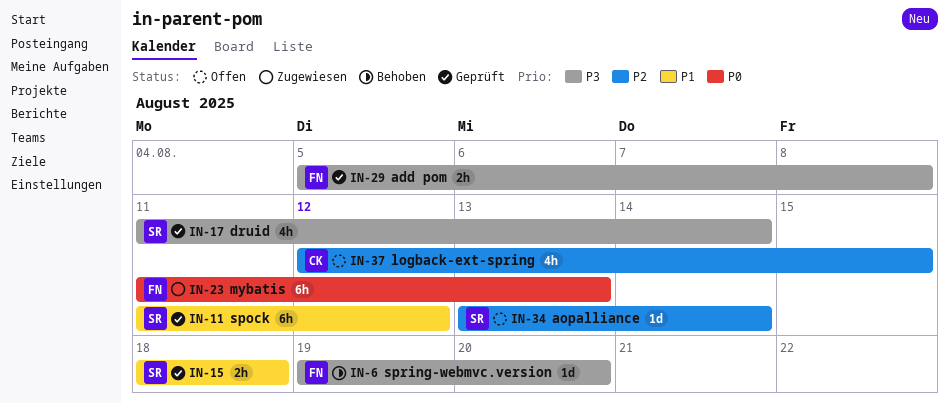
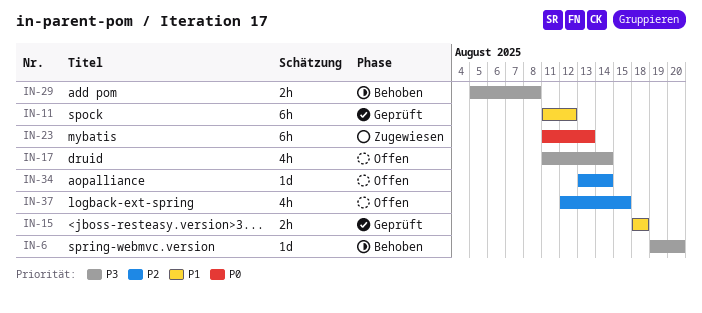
IN-17, status: Geprüft -> Offen
IN-29, status: Geprüft -> Behoben

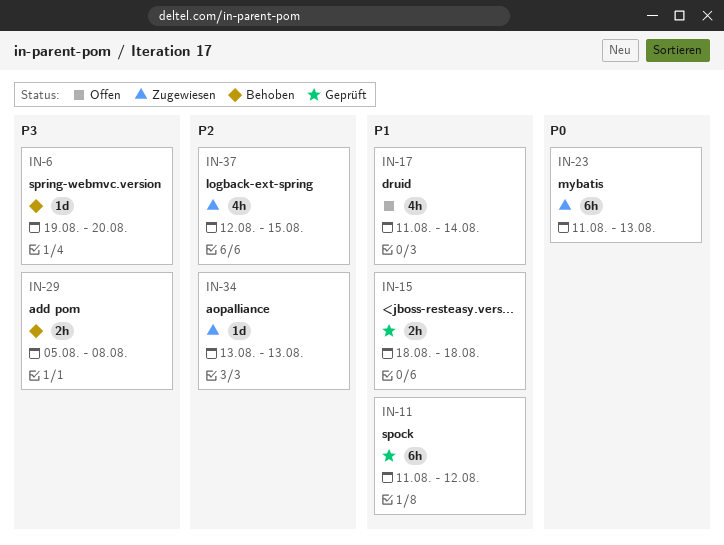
IN-17, priority: P3 -> P1
IN-34, status: Offen -> Zugewiesen
IN-34, due: Aug 14 -> Aug 13
IN-37, status: Offen -> Zugewiesen

